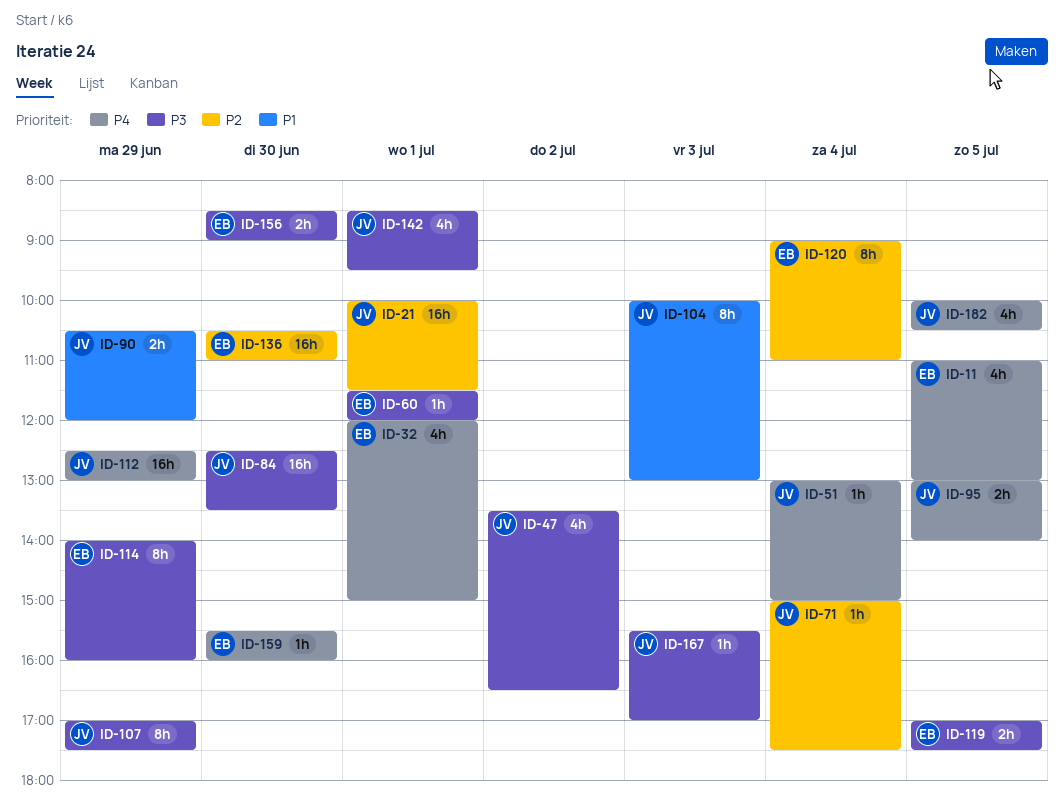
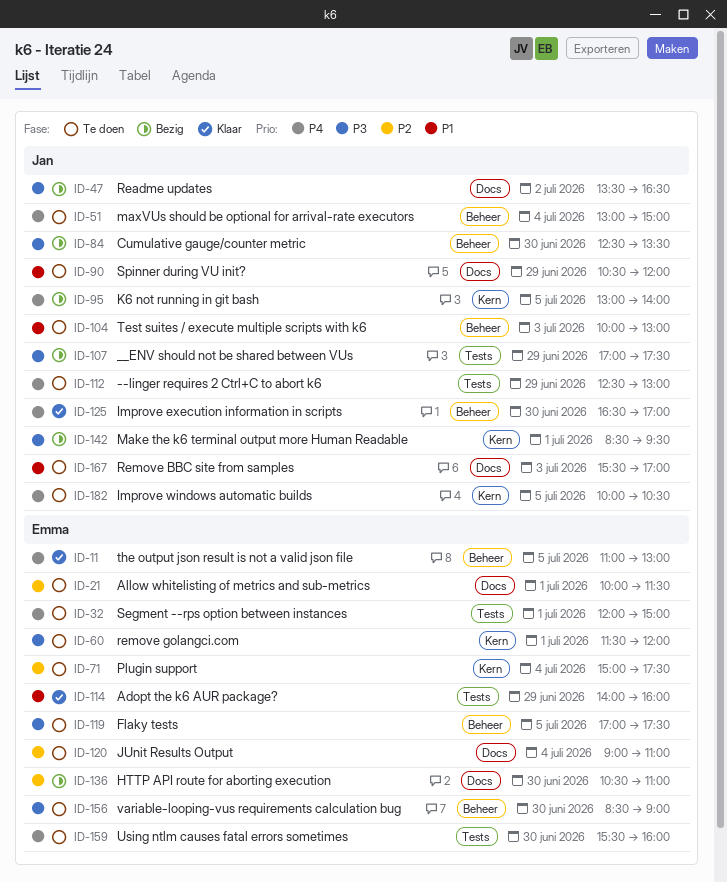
ID-21, owner: Jan -> Emma
ID-71, owner: Jan -> Emma
ID-114, priority: P3 -> P1
ID-125: none -> present
ID-167, priority: P3 -> P1

